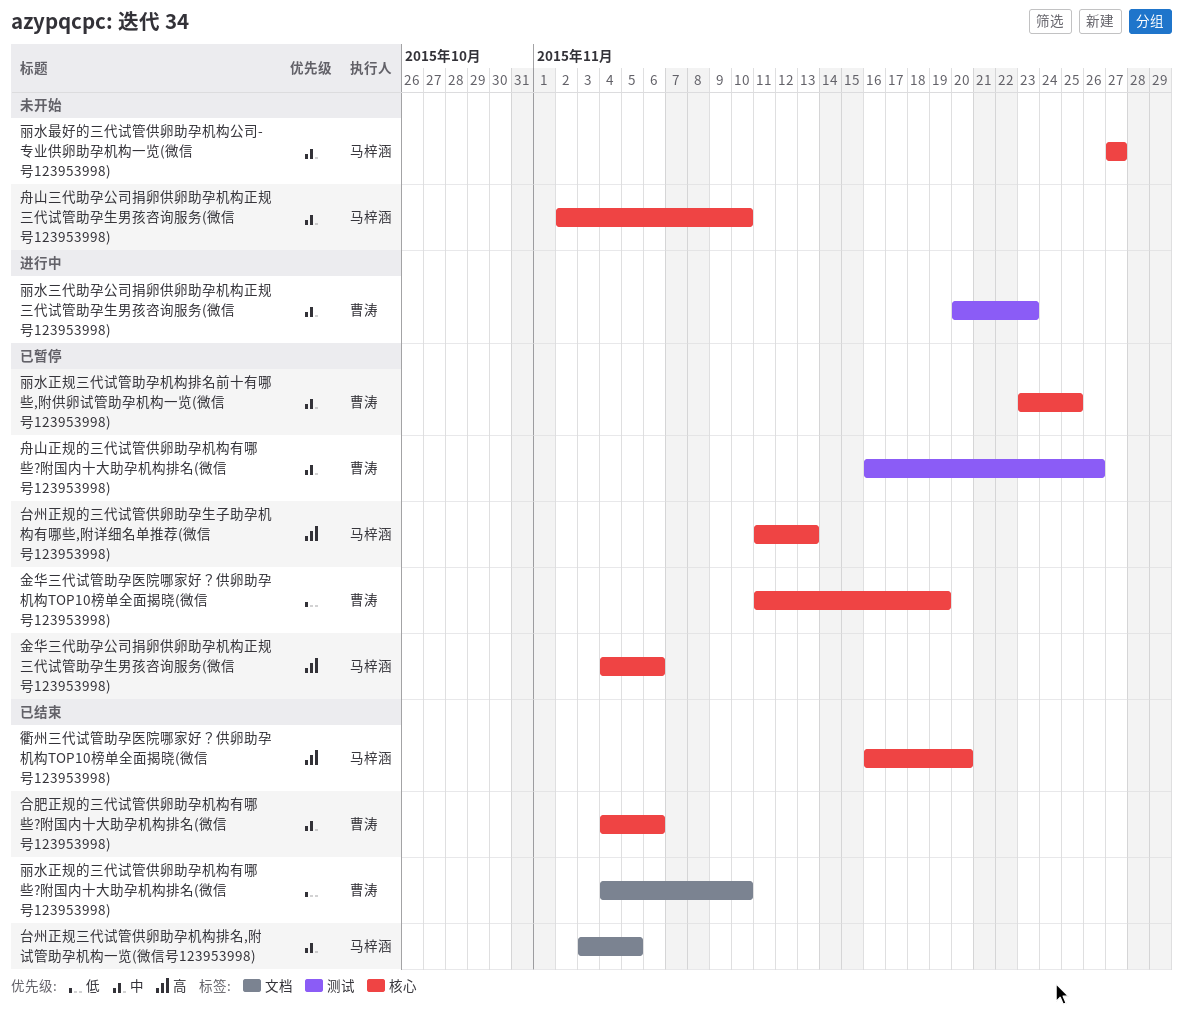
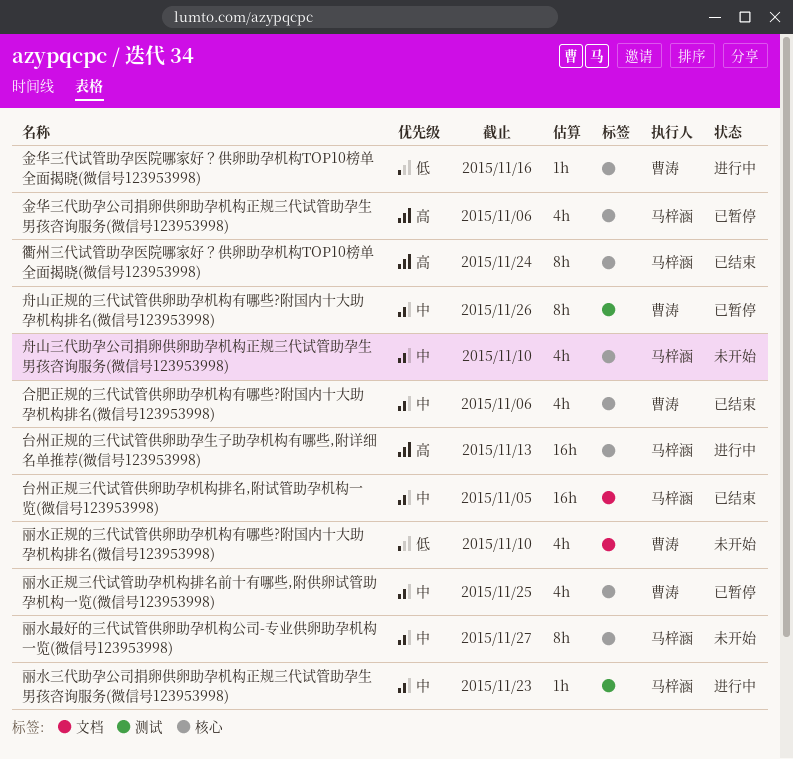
丽水三代助孕公司捐卵供卵助孕机构正规三代试管助孕生男孩咨询服务(微信号123953998), owner: 曹涛 -> 马梓涵
丽水正规的三代试管供卵助孕机构有哪些?附国内十大助孕机构排名(微信号123953998), status: 已结束 -> 未开始
台州正规的三代试管供卵助孕生子助孕机构有哪些,附详细名单推荐(微信号123953998), status: 已暂停 -> 进行中
衢州三代试管助孕医院哪家好？供卵助孕机构TOP10榜单全面揭晓(微信号123953998), due: Nov 20 -> Nov 24
金华三代试管助孕医院哪家好？供卵助孕机构TOP10榜单全面揭晓(微信号123953998), status: 已暂停 -> 进行中
金华三代试管助孕医院哪家好？供卵助孕机构TOP10榜单全面揭晓(微信号123953998), due: Nov 19 -> Nov 16

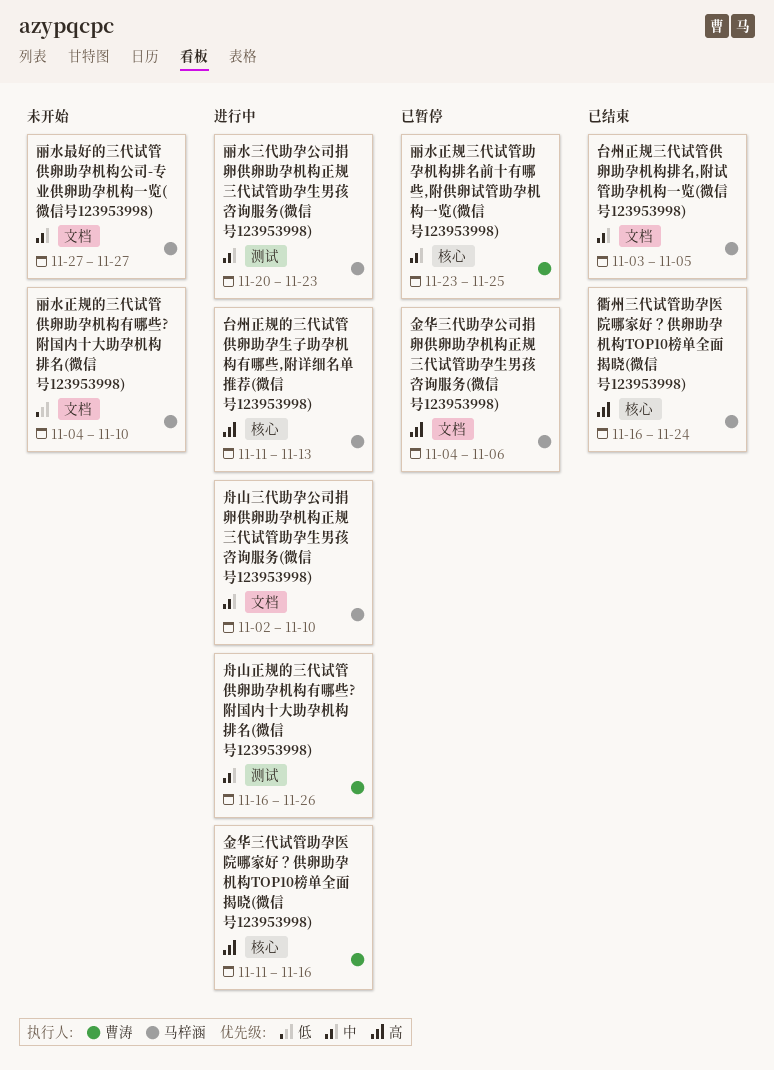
丽水最好的三代试管供卵助孕机构公司-专业供卵助孕机构一览(微信号123953998), label: 核心 -> 文档
丽水正规的三代试管供卵助孕机构有哪些?附国内十大助孕机构排名(微信号123953998), owner: 曹涛 -> 马梓涵
合肥正规的三代试管供卵助孕机构有哪些?附国内十大助孕机构排名(微信号123953998): present -> none
舟山三代助孕公司捐卵供卵助孕机构正规三代试管助孕生男孩咨询服务(微信号123953998), status: 未开始 -> 进行中
舟山三代助孕公司捐卵供卵助孕机构正规三代试管助孕生男孩咨询服务(微信号123953998), label: 核心 -> 文档
舟山正规的三代试管供卵助孕机构有哪些?附国内十大助孕机构排名(微信号123953998), status: 已暂停 -> 进行中
金华三代助孕公司捐卵供卵助孕机构正规三代试管助孕生男孩咨询服务(微信号123953998), label: 核心 -> 文档
金华三代试管助孕医院哪家好？供卵助孕机构TOP10榜单全面揭晓(微信号123953998), priority: 低 -> 高

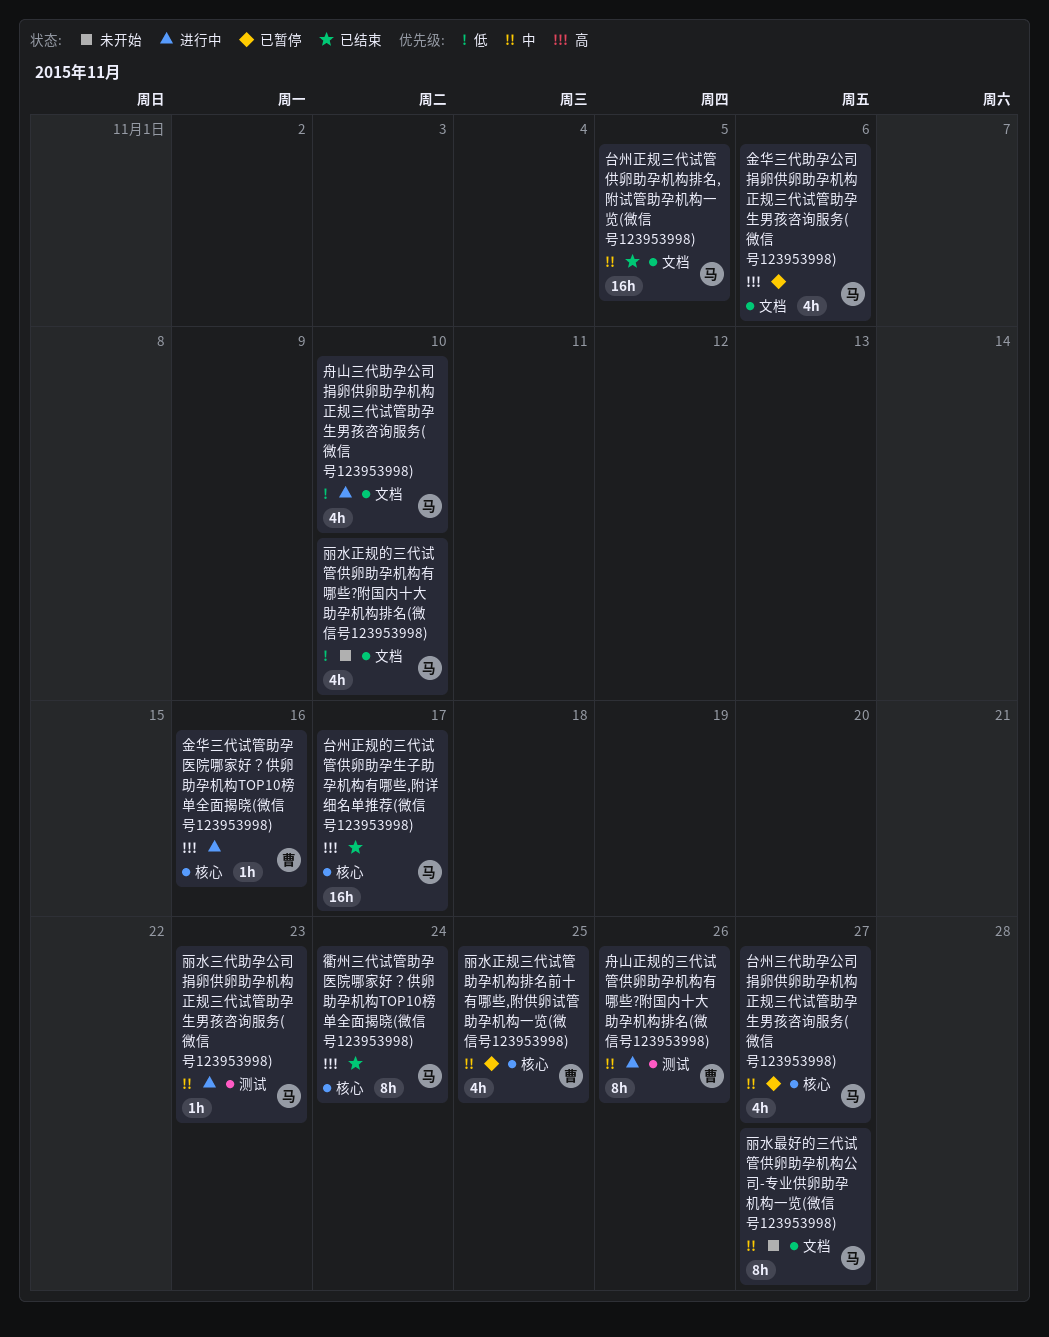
台州三代助孕公司捐卵供卵助孕机构正规三代试管助孕生男孩咨询服务(微信号123953998): none -> present
台州正规的三代试管供卵助孕生子助孕机构有哪些,附详细名单推荐(微信号123953998), status: 进行中 -> 已结束
台州正规的三代试管供卵助孕生子助孕机构有哪些,附详细名单推荐(微信号123953998), due: Nov 13 -> Nov 17
舟山三代助孕公司捐卵供卵助孕机构正规三代试管助孕生男孩咨询服务(微信号123953998), priority: 中 -> 低

